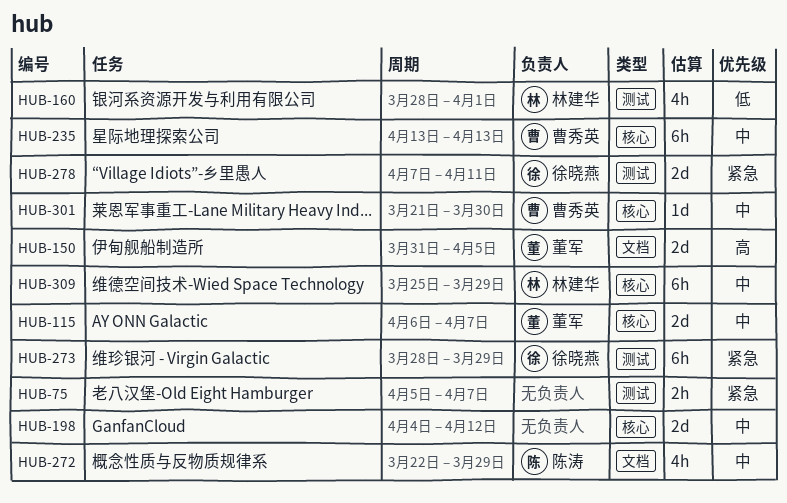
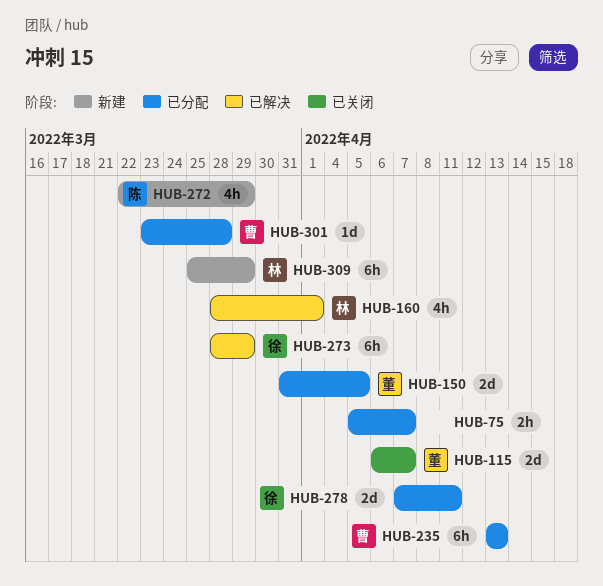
HUB-198: present -> none
HUB-301, start: Mar 21 -> Mar 23
HUB-301, due: Mar 30 -> Mar 28

